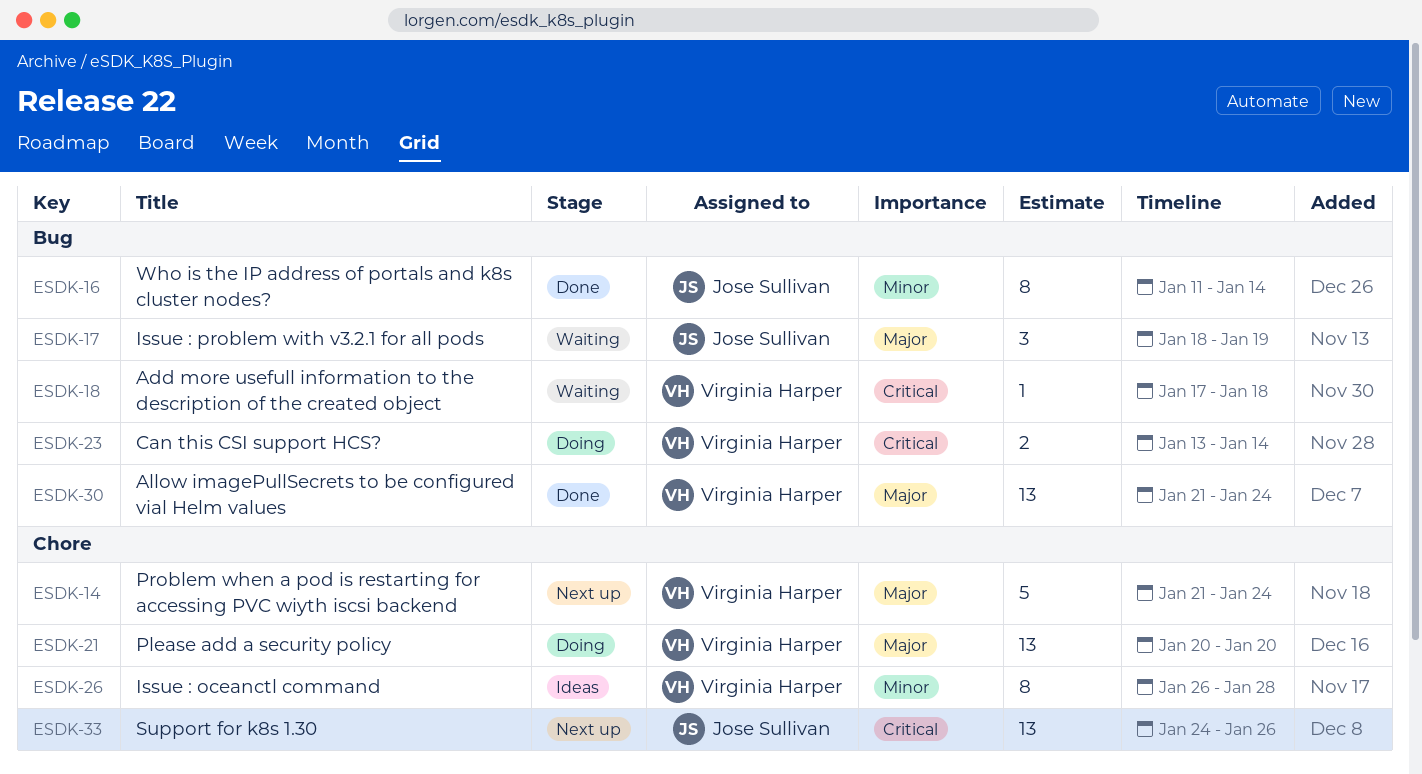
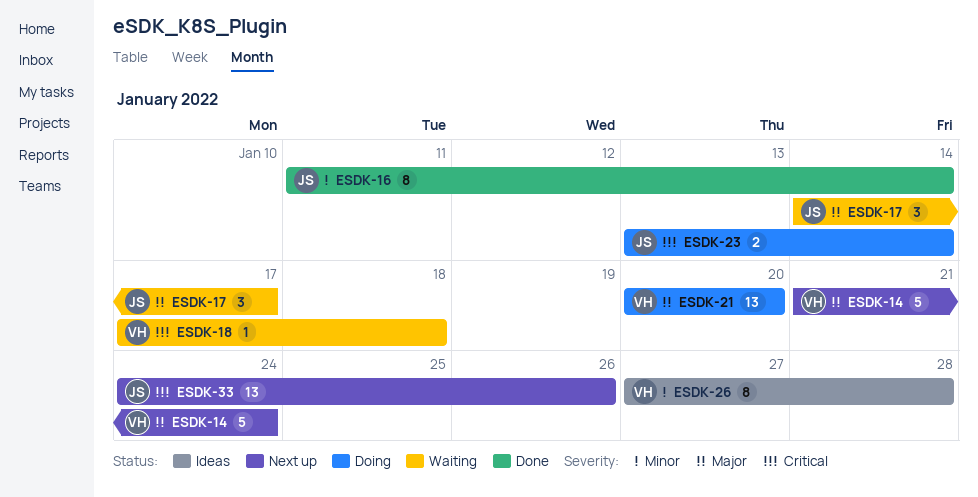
ESDK-17, start: Jan 18 -> Jan 14
ESDK-17, due: Jan 19 -> Jan 17
ESDK-23, owner: Virginia Harper -> Jose Sullivan
ESDK-26, start: Jan 26 -> Jan 27
ESDK-30: present -> none

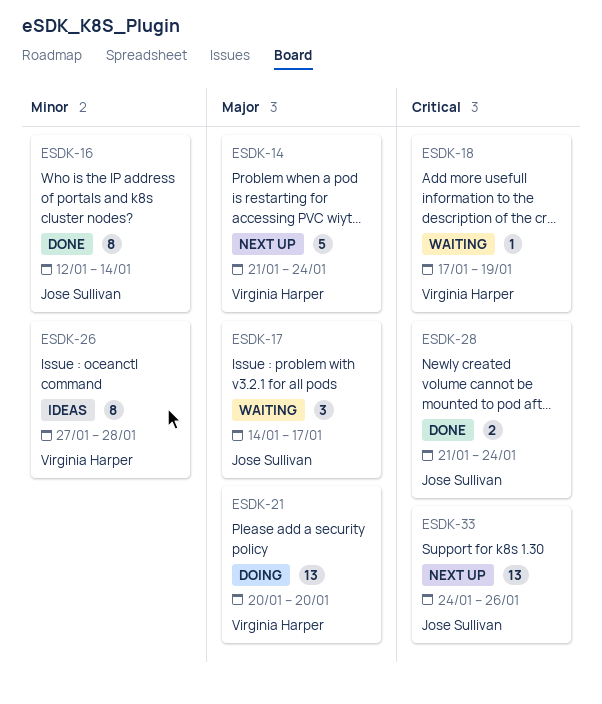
ESDK-16, start: Jan 11 -> Jan 12
ESDK-18, due: Jan 18 -> Jan 19
ESDK-23: present -> none
ESDK-28: none -> present

